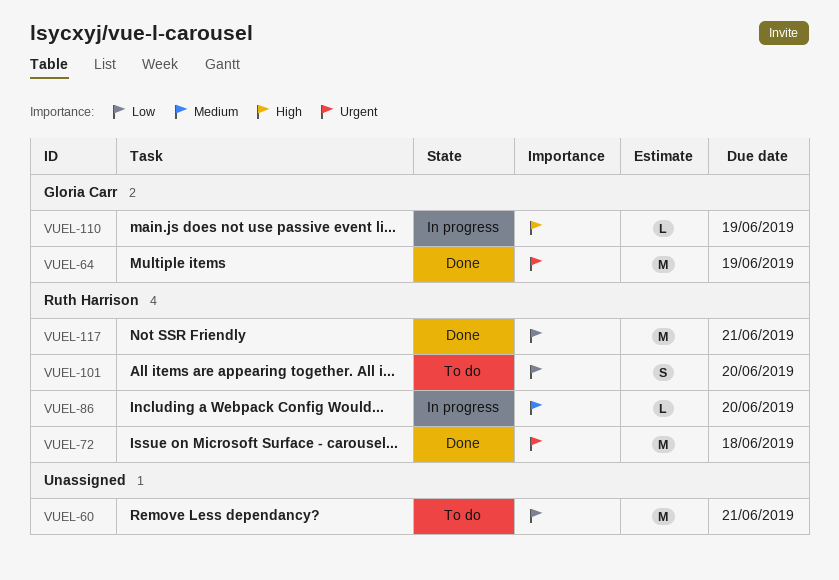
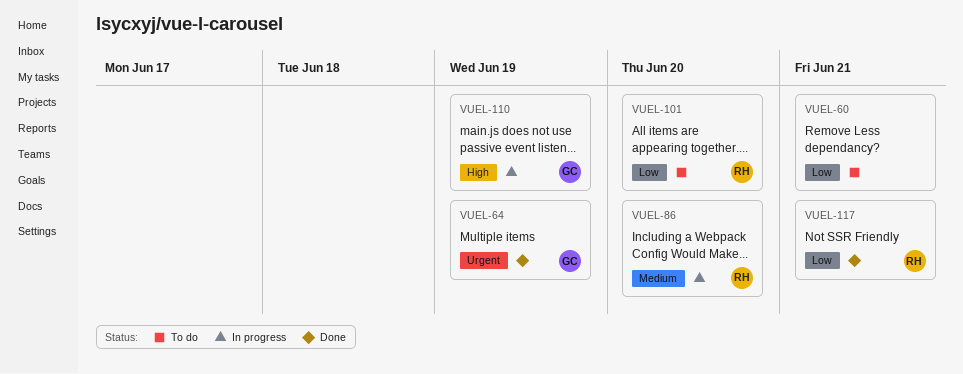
VUEL-72: present -> none

